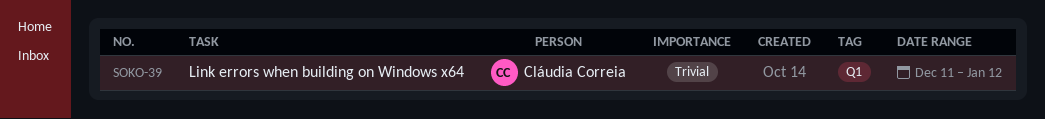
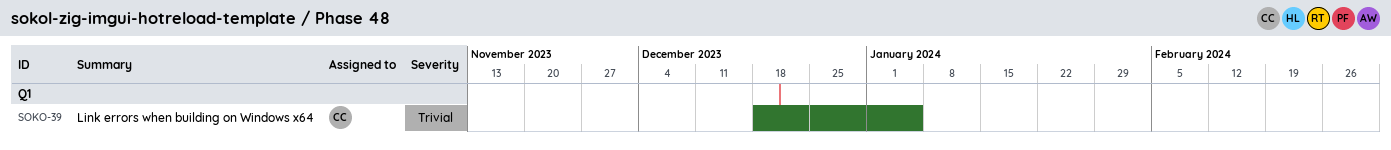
SOKO-39, start: Dec 11 -> Dec 18
SOKO-39, due: Jan 12 -> Jan 5

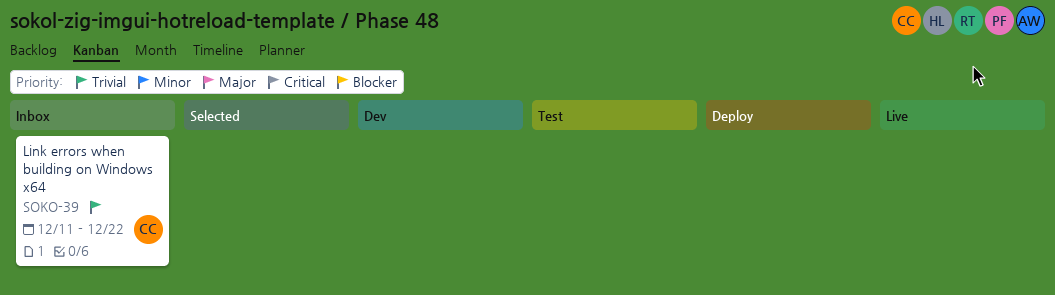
SOKO-39, start: Dec 18 -> Dec 11
SOKO-39, due: Jan 5 -> Dec 22

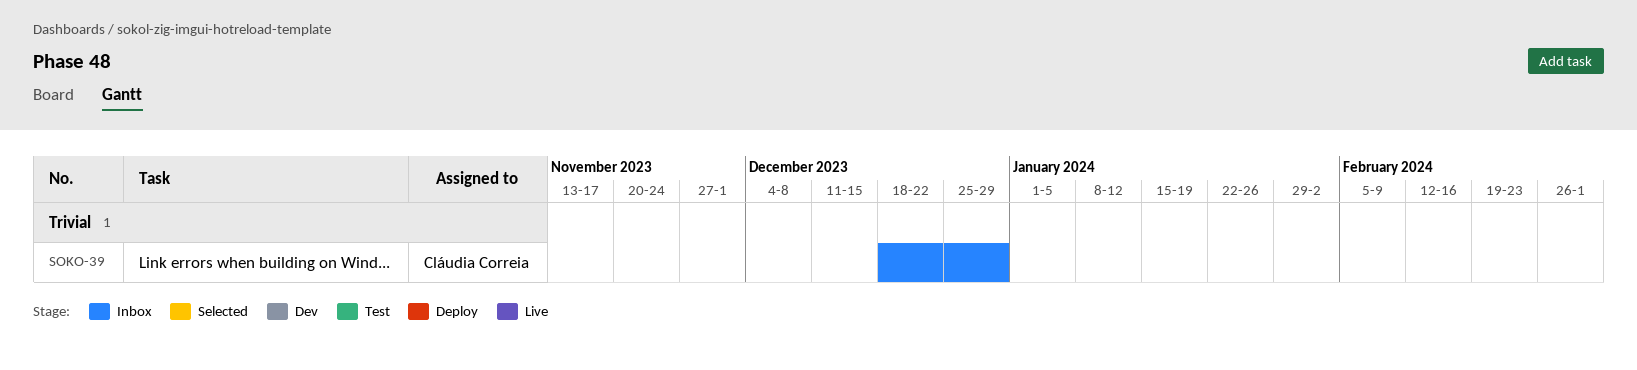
SOKO-39, start: Dec 11 -> Dec 18
SOKO-39, due: Dec 22 -> Dec 29

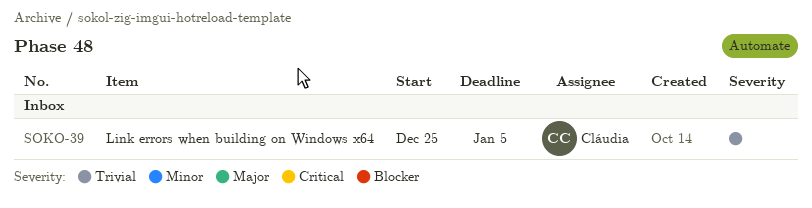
SOKO-39, start: Dec 18 -> Dec 25
SOKO-39, due: Dec 29 -> Jan 5

